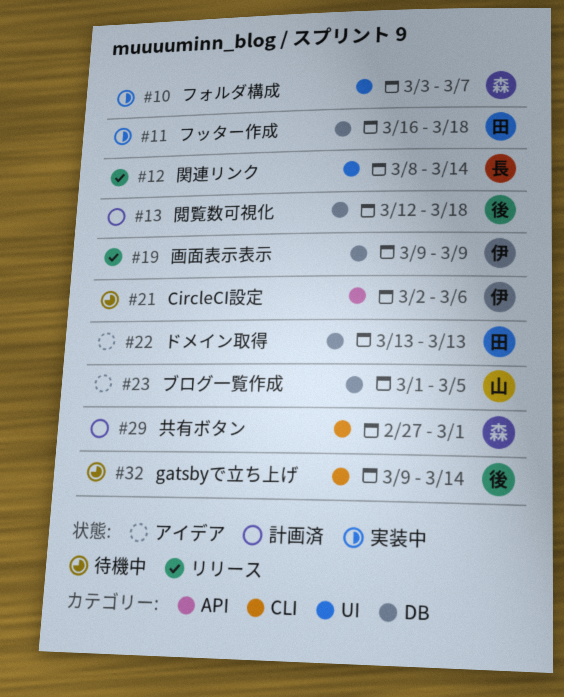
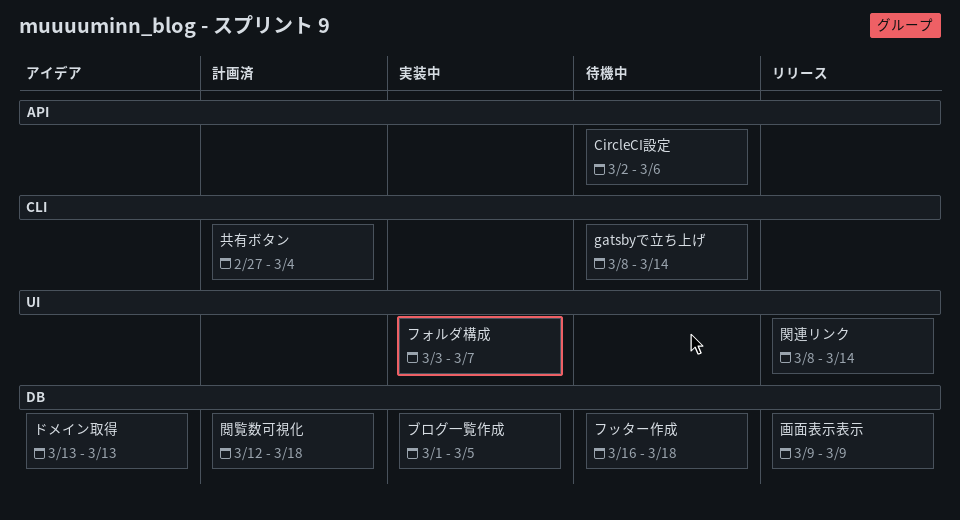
gatsbyで立ち上げ, start: Mar 9 -> Mar 8
フッター作成, status: 実装中 -> 待機中
ブログ一覧作成, status: アイデア -> 実装中
共有ボタン, due: Mar 1 -> Mar 4

